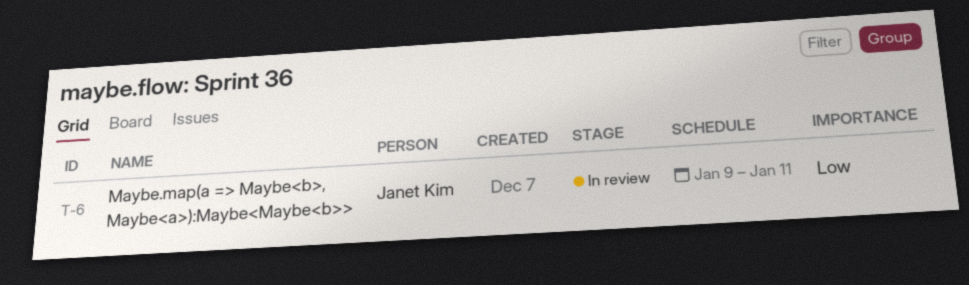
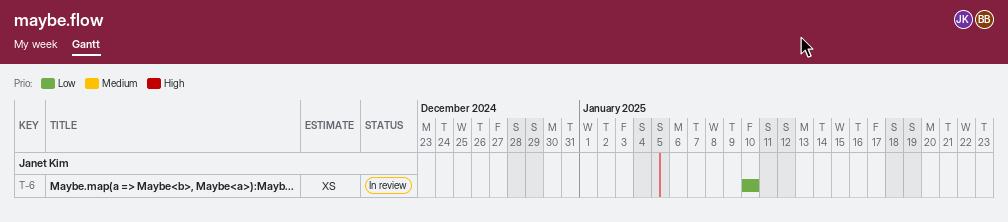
T-6, start: Jan 9 -> Jan 10
T-6, due: Jan 11 -> Jan 10

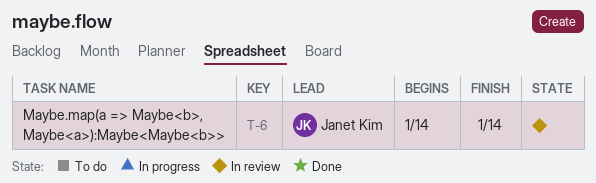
T-6, start: Jan 10 -> Jan 14
T-6, due: Jan 10 -> Jan 14

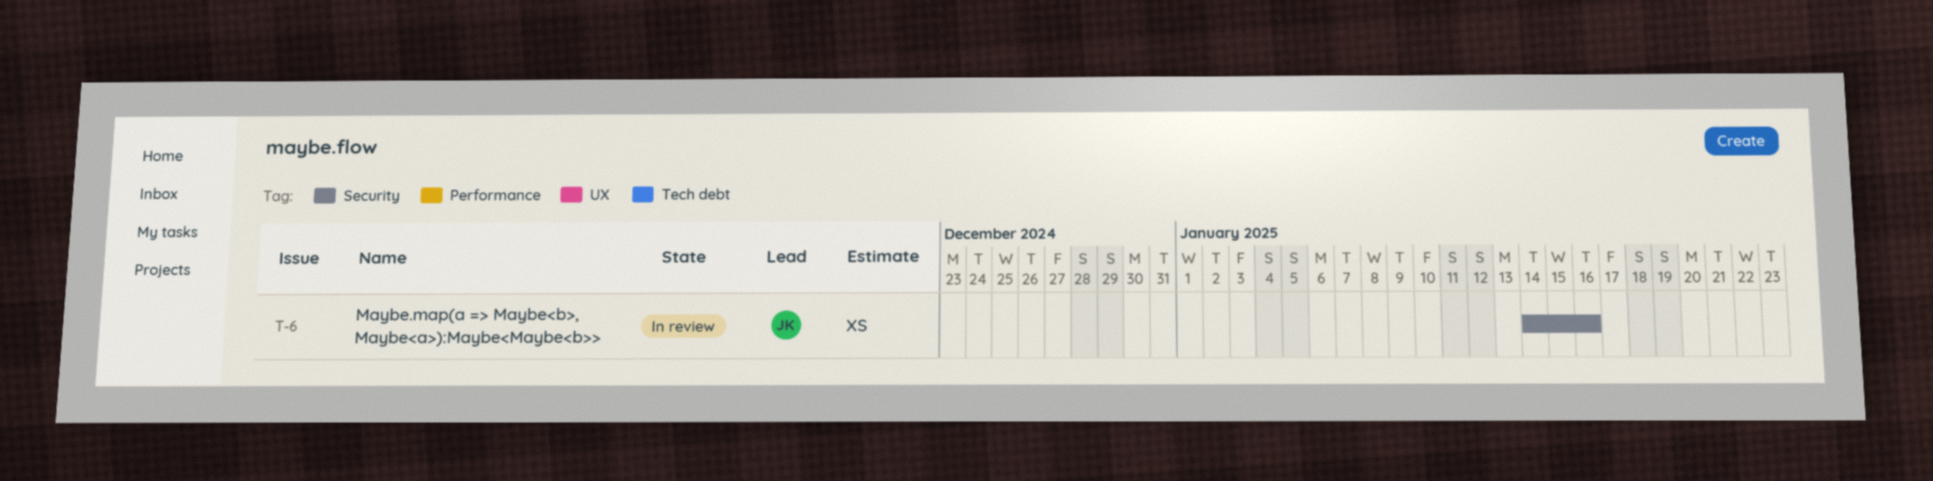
T-6, due: Jan 14 -> Jan 16

